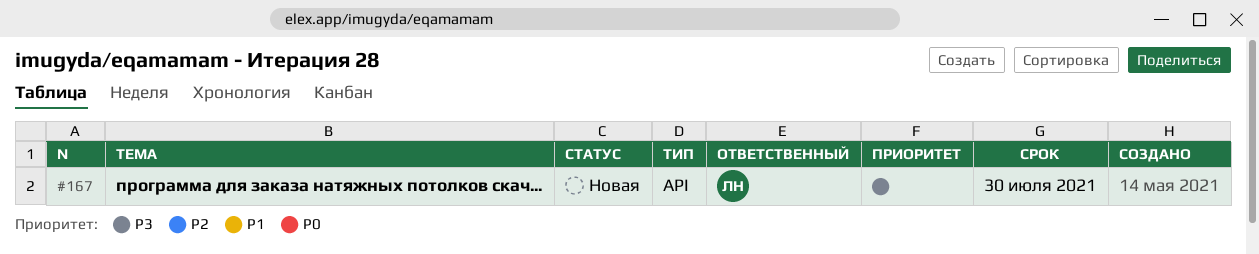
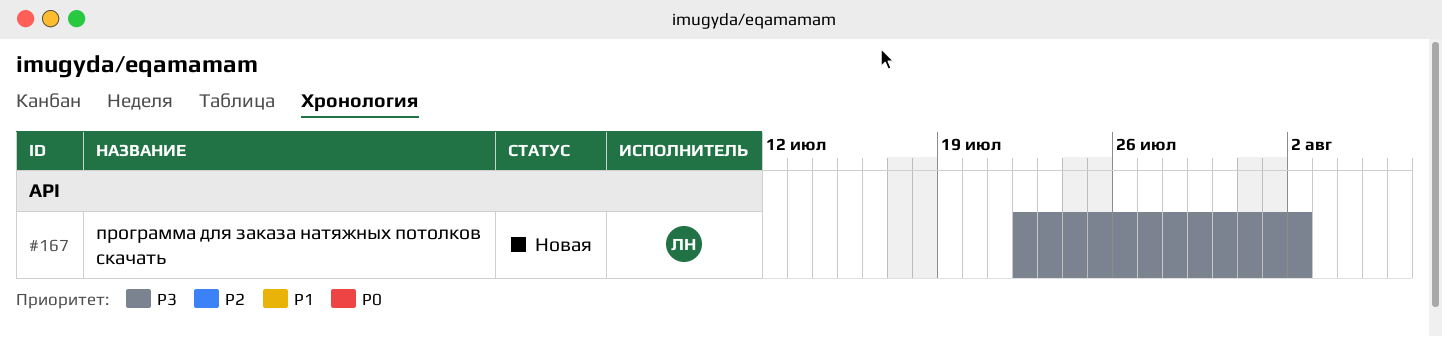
#167, due: Jul 30 -> Aug 2

